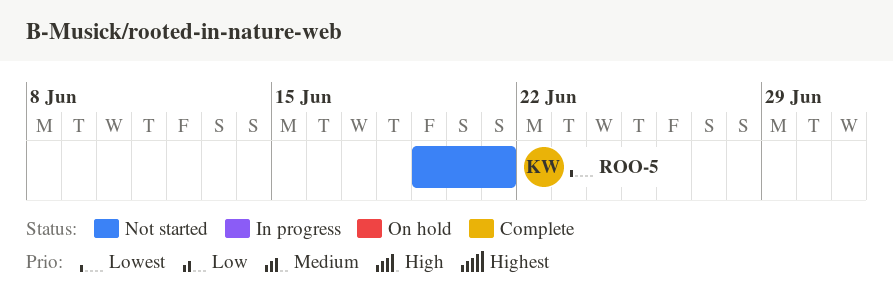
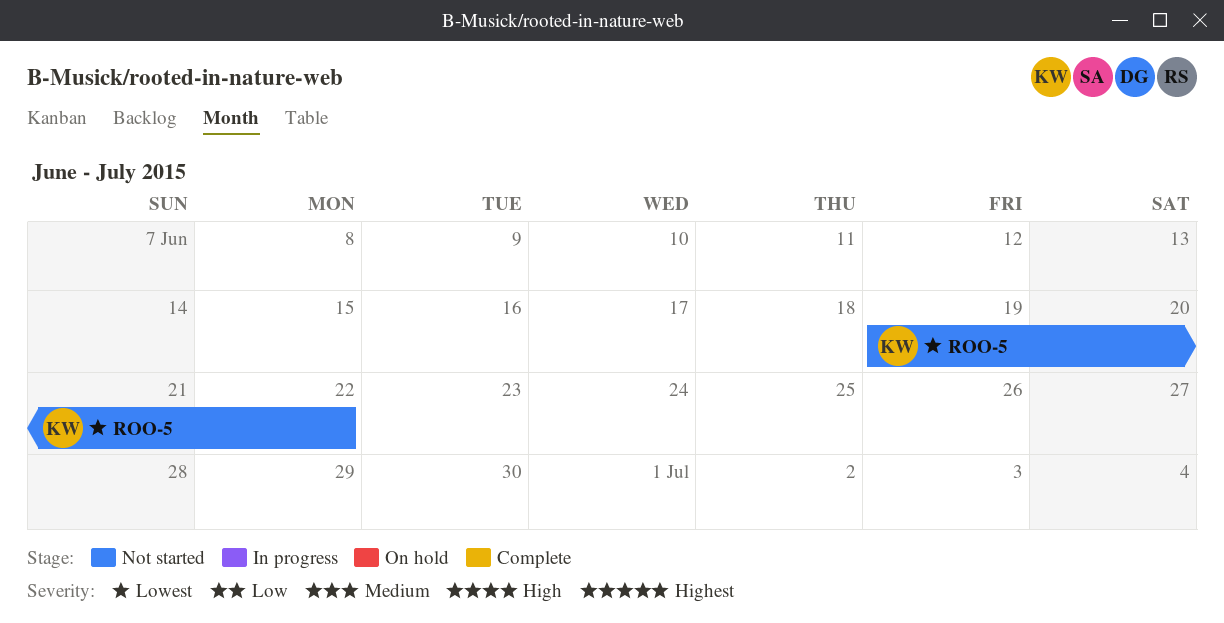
ROO-5, due: Jun 21 -> Jun 22

